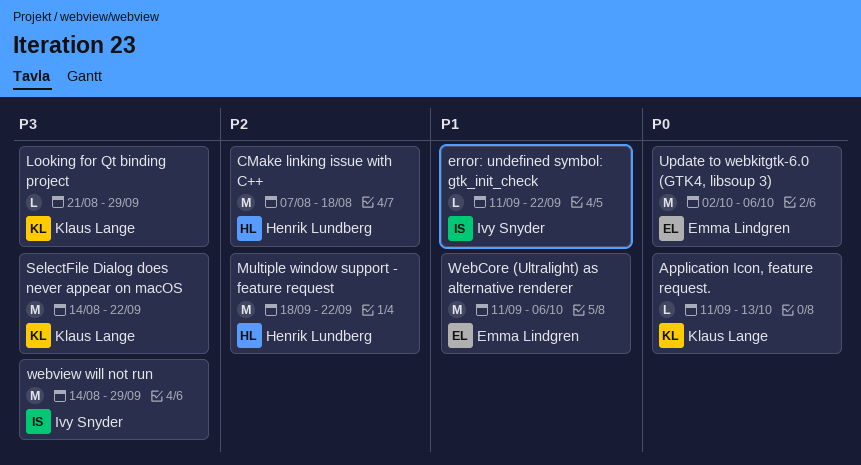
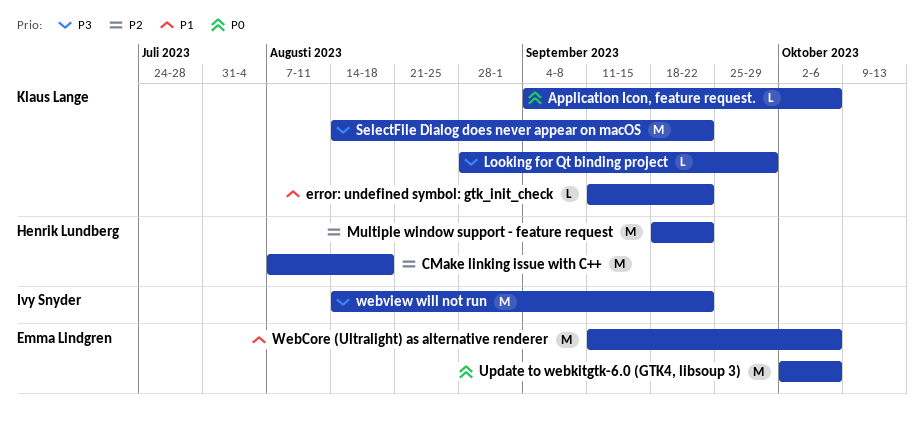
Application Icon, feature request., start: Sep 11 -> Sep 4
Application Icon, feature request., due: Oct 13 -> Oct 6
error: undefined symbol: gtk_init_check, owner: Ivy Snyder -> Klaus Lange
Looking for Qt binding project, start: Aug 21 -> Aug 28
webview will not run, due: Sep 29 -> Sep 22

